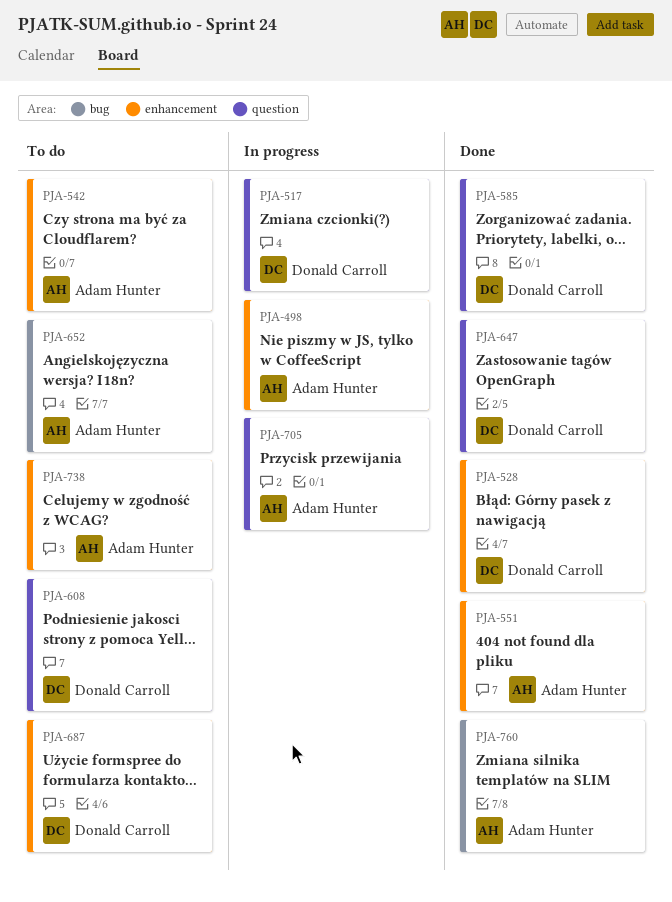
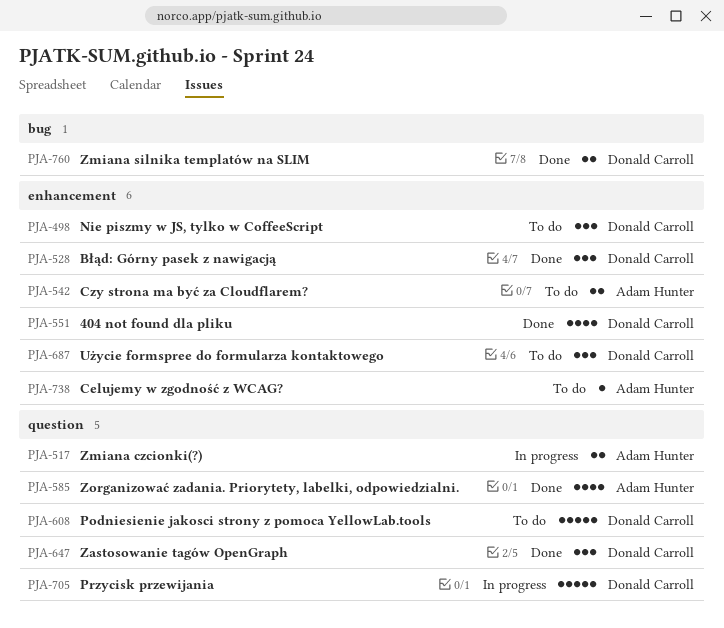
PJA-498, status: In progress -> To do
PJA-498, owner: Adam Hunter -> Donald Carroll
PJA-517, owner: Donald Carroll -> Adam Hunter
PJA-551, owner: Adam Hunter -> Donald Carroll
PJA-585, owner: Donald Carroll -> Adam Hunter
PJA-652: present -> none
PJA-705, owner: Adam Hunter -> Donald Carroll
PJA-760, owner: Adam Hunter -> Donald Carroll

